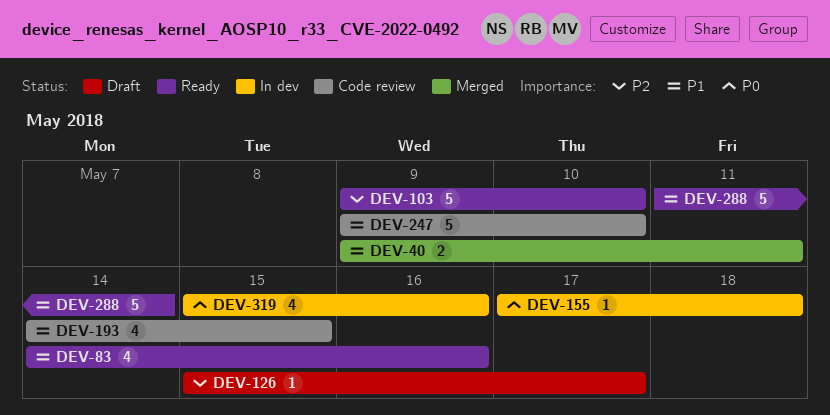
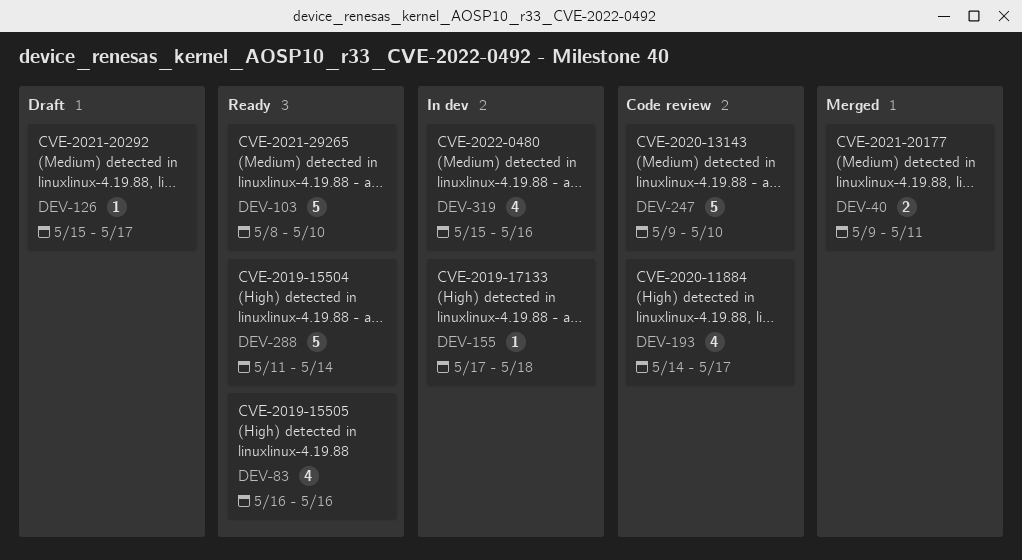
DEV-83, start: May 14 -> May 16
DEV-103, start: May 9 -> May 8
DEV-193, due: May 15 -> May 17

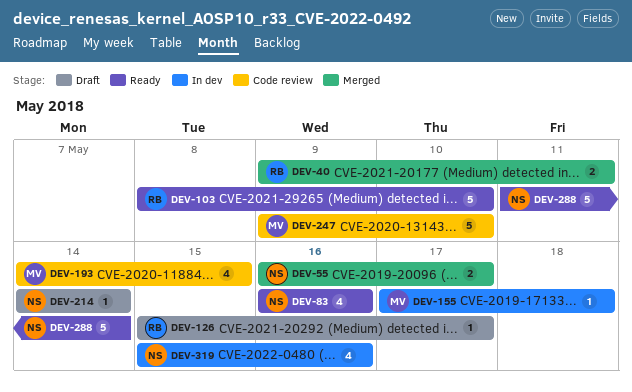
DEV-55: none -> present
DEV-193, due: May 17 -> May 15
DEV-214: none -> present

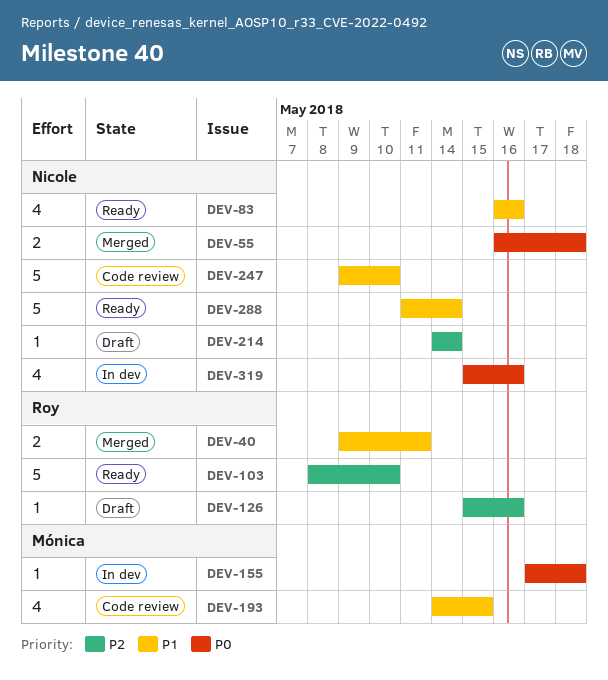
DEV-55, due: May 17 -> May 18
DEV-126, due: May 17 -> May 16
DEV-247, owner: Mónica -> Nicole

